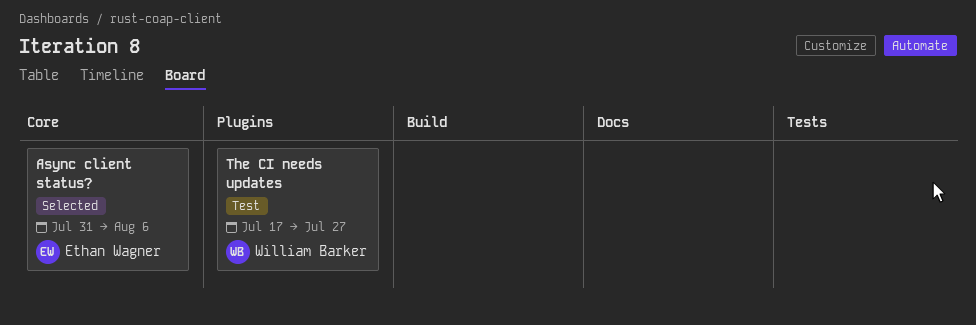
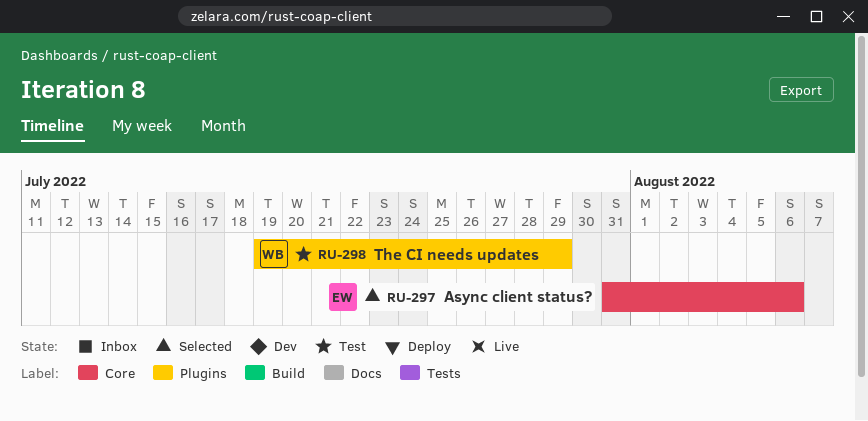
The CI needs updates, start: Jul 17 -> Jul 19
The CI needs updates, due: Jul 27 -> Jul 29

